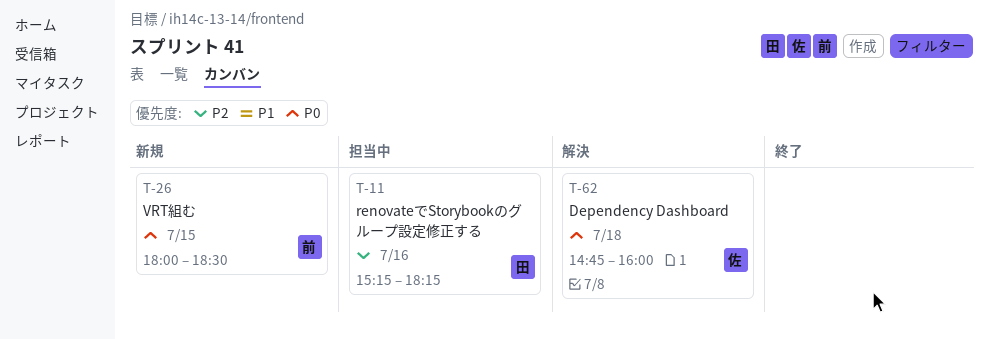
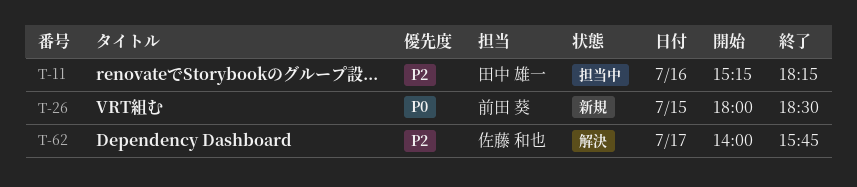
T-62, priority: P0 -> P2
T-62, day: Jul 18 -> Jul 17
T-62, begins: 14:45 -> 14:00
T-62, ends: 16:00 -> 15:45

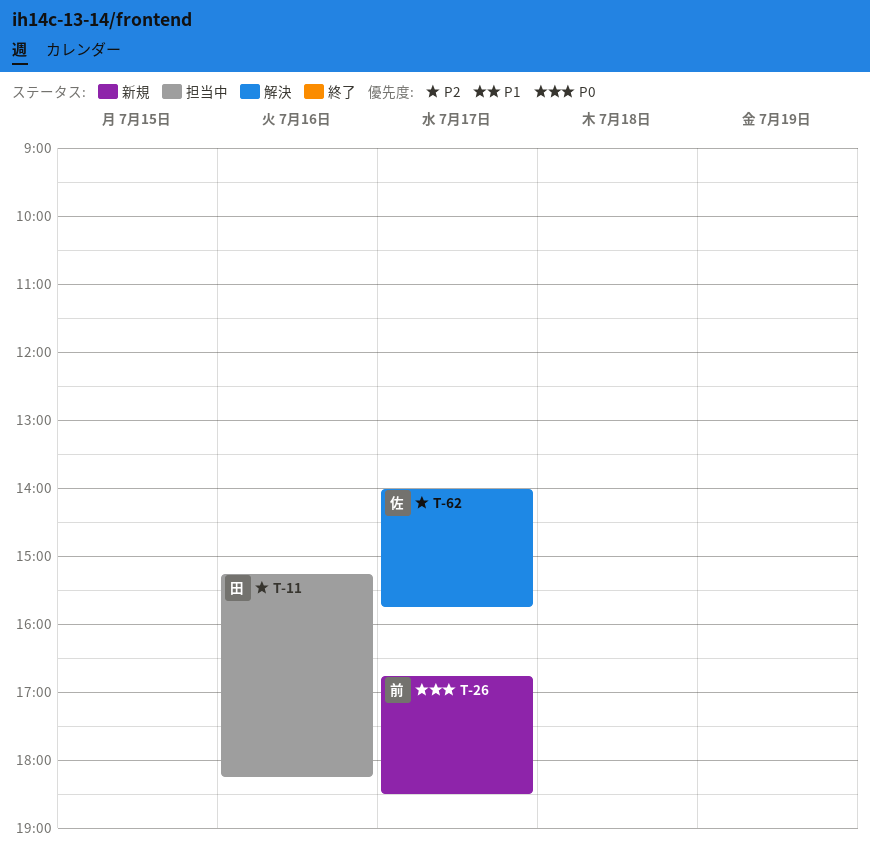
T-26, day: Jul 15 -> Jul 17
T-26, begins: 18:00 -> 16:45

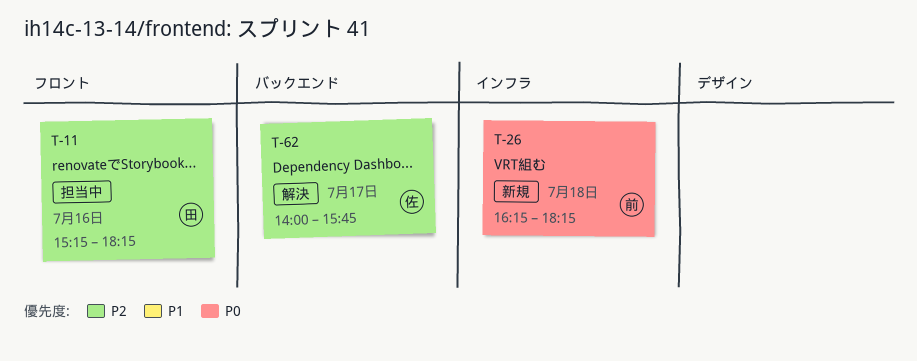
T-26, day: Jul 17 -> Jul 18
T-26, begins: 16:45 -> 16:15
T-26, ends: 18:30 -> 18:15

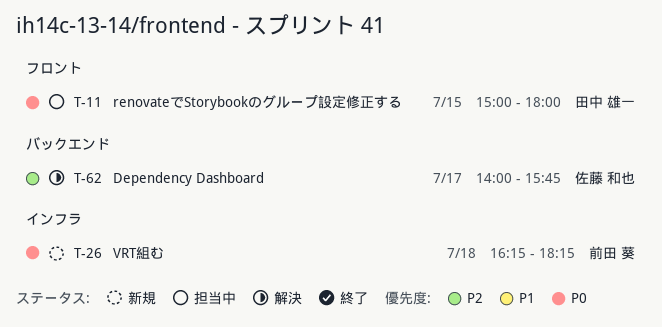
T-11, priority: P2 -> P0
T-11, day: Jul 16 -> Jul 15
T-11, begins: 15:15 -> 15:00
T-11, ends: 18:15 -> 18:00

